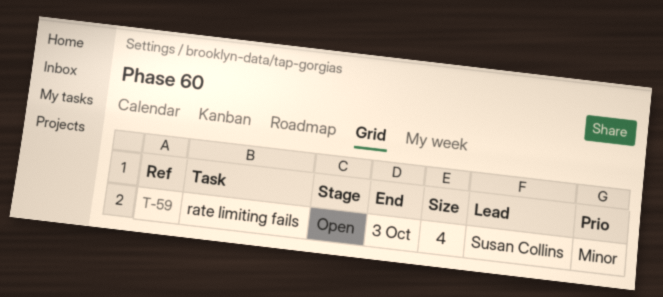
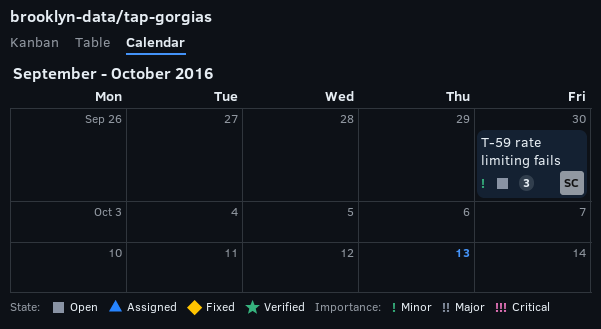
T-59, estimate: 4 -> 3
T-59, due: Oct 3 -> Sep 30

